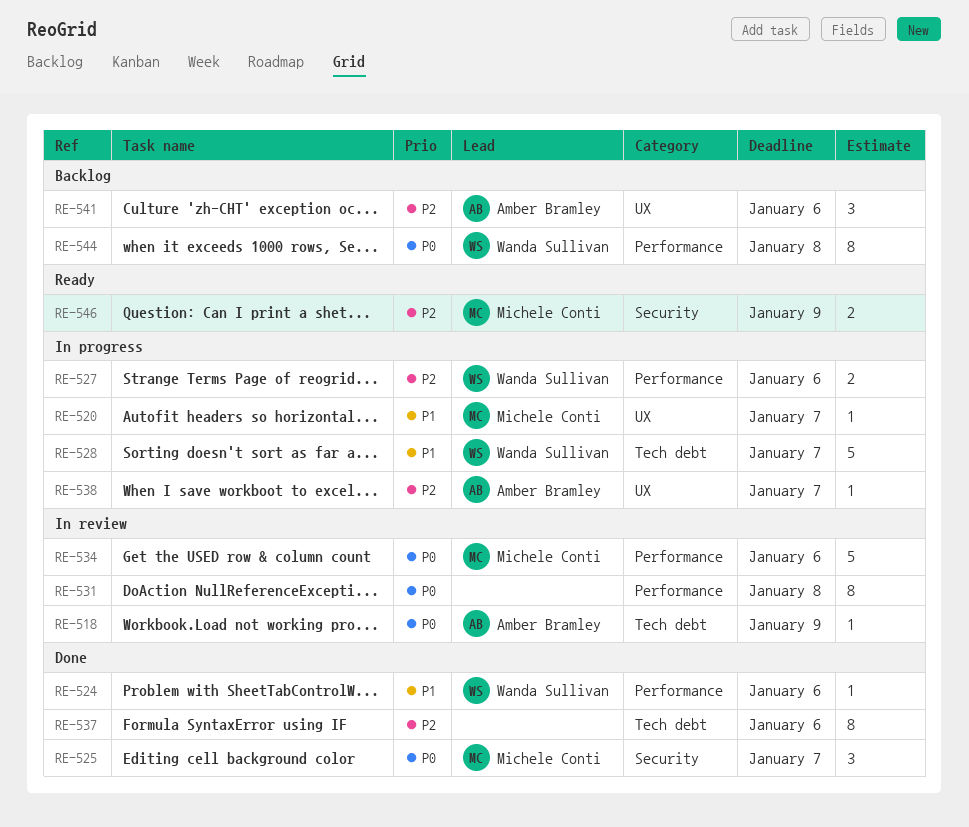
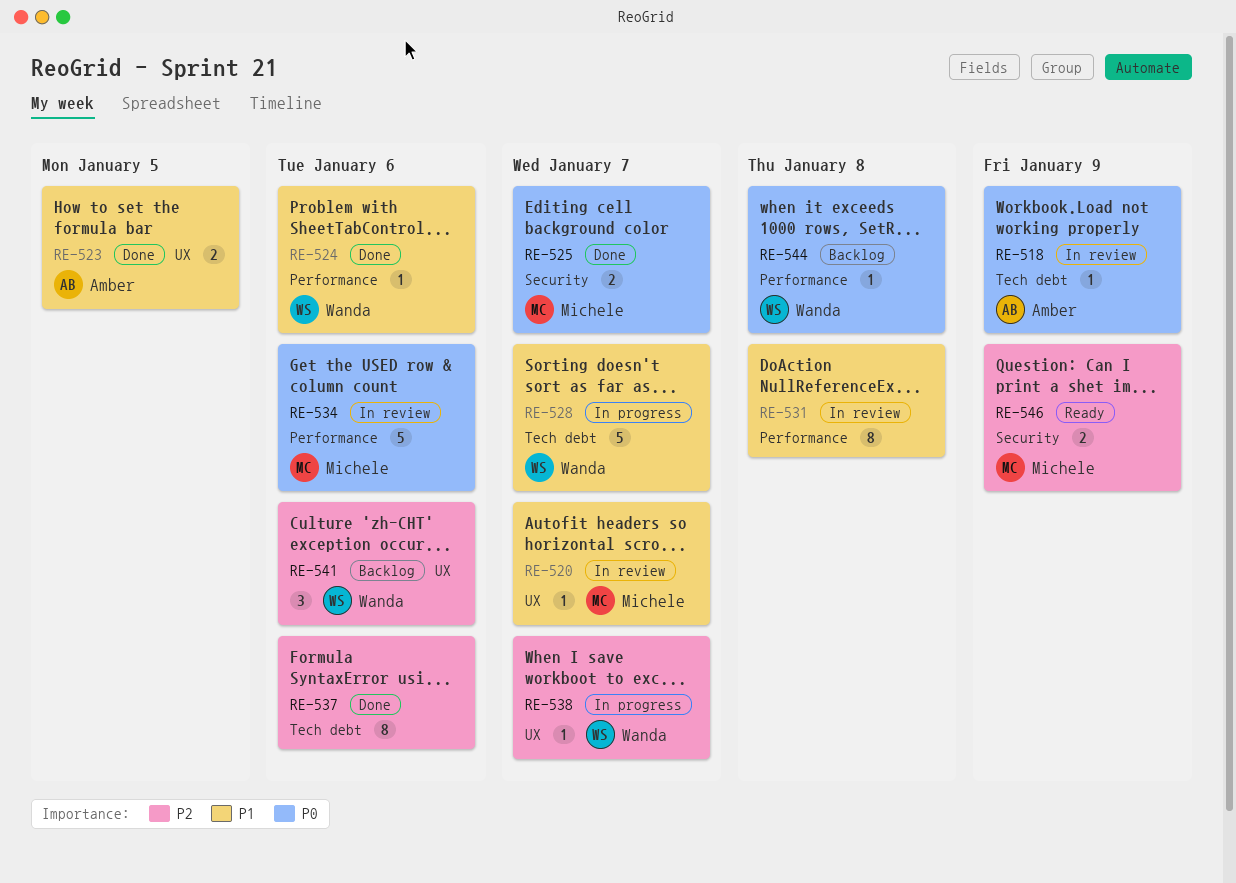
RE-520, status: In progress -> In review
RE-523: none -> present
RE-525, estimate: 3 -> 2
RE-527: present -> none
RE-531, priority: P0 -> P1
RE-538, owner: Amber Bramley -> Wanda Sullivan
RE-541, owner: Amber Bramley -> Wanda Sullivan
RE-544, estimate: 8 -> 1

